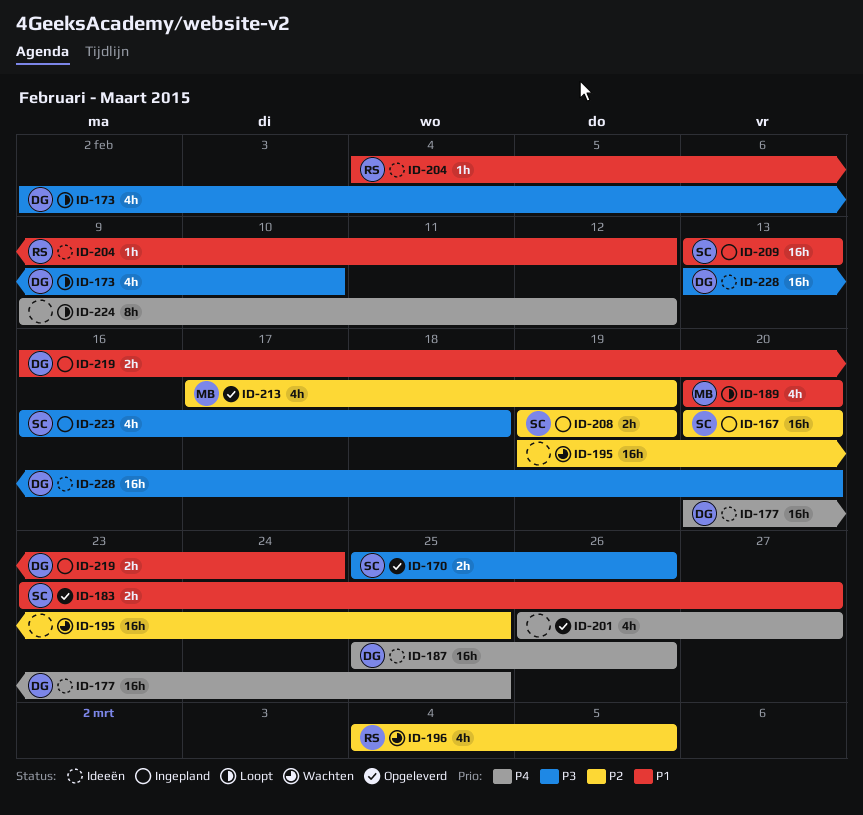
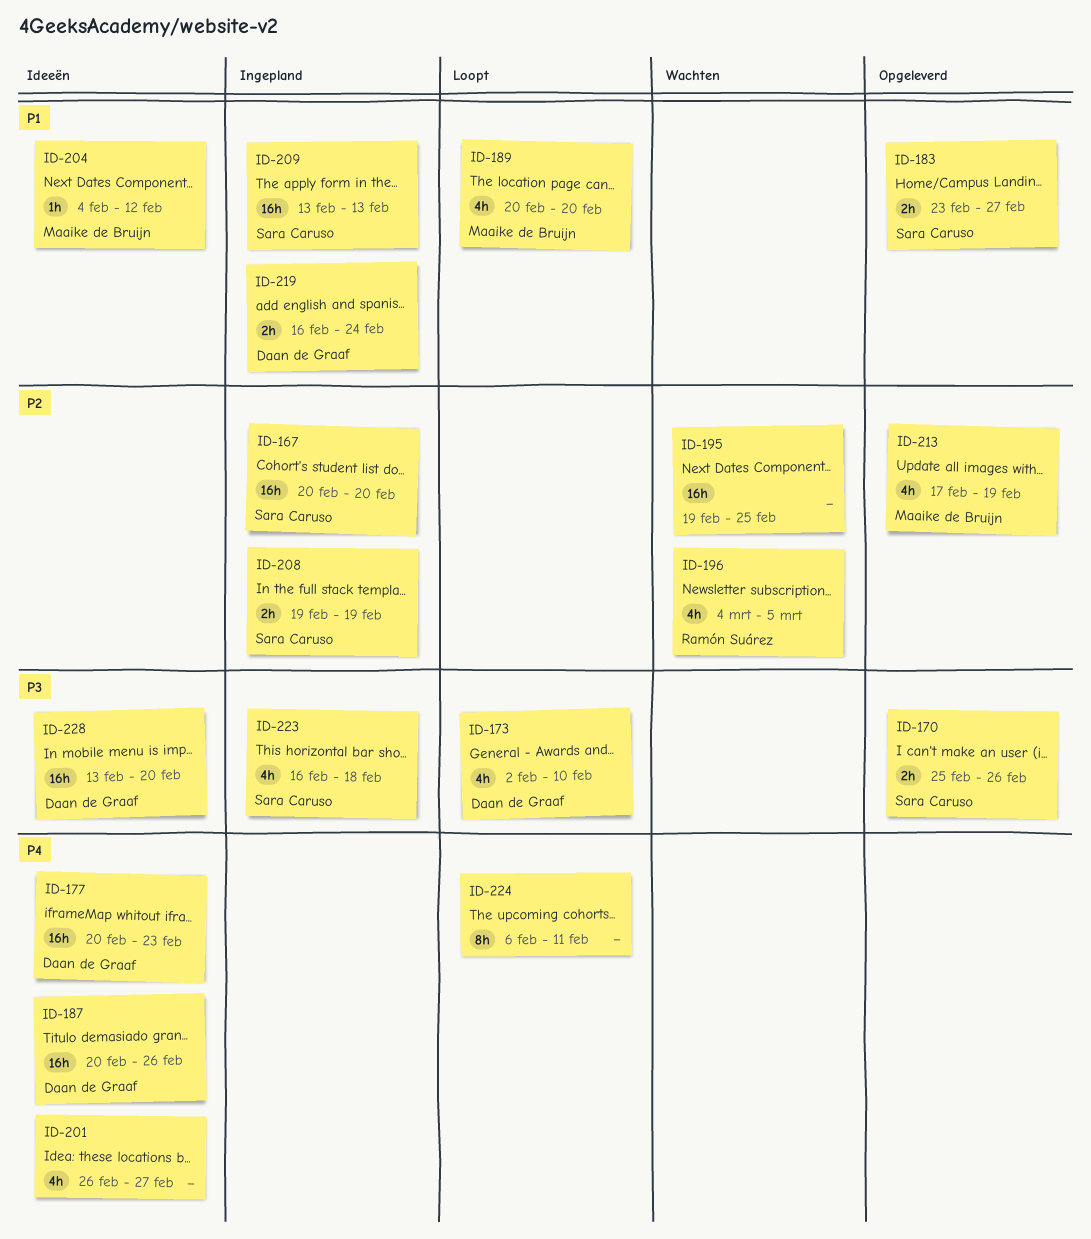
ID-177, due: Feb 25 -> Feb 23
ID-187, start: Feb 25 -> Feb 20
ID-201, status: Opgeleverd -> Ideeën
ID-204, owner: Ramón Suárez -> Maaike de Bruijn
ID-224, start: Feb 9 -> Feb 6
ID-224, due: Feb 12 -> Feb 11

